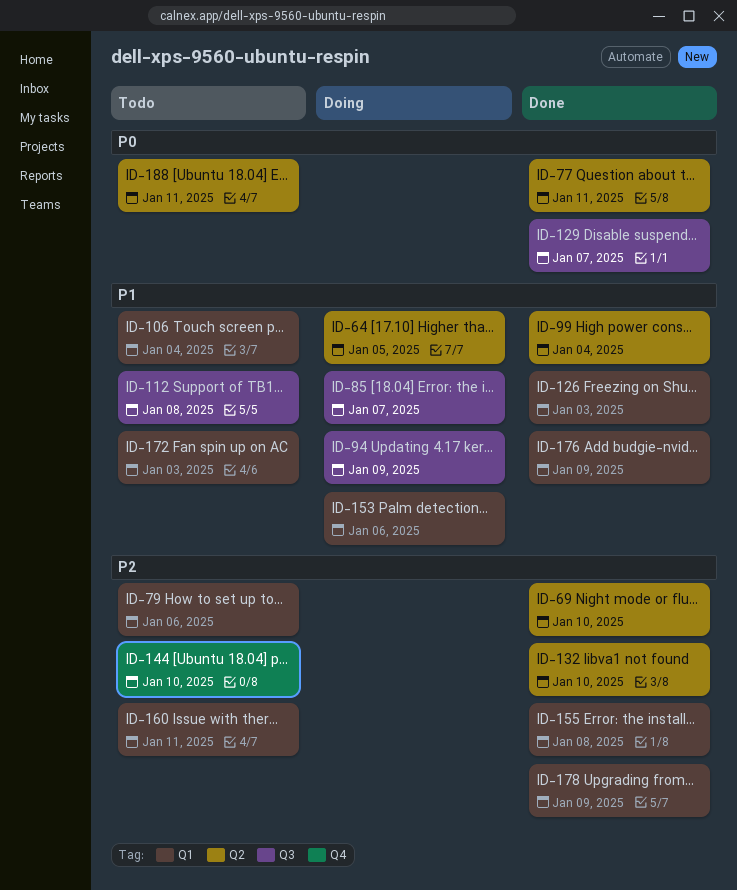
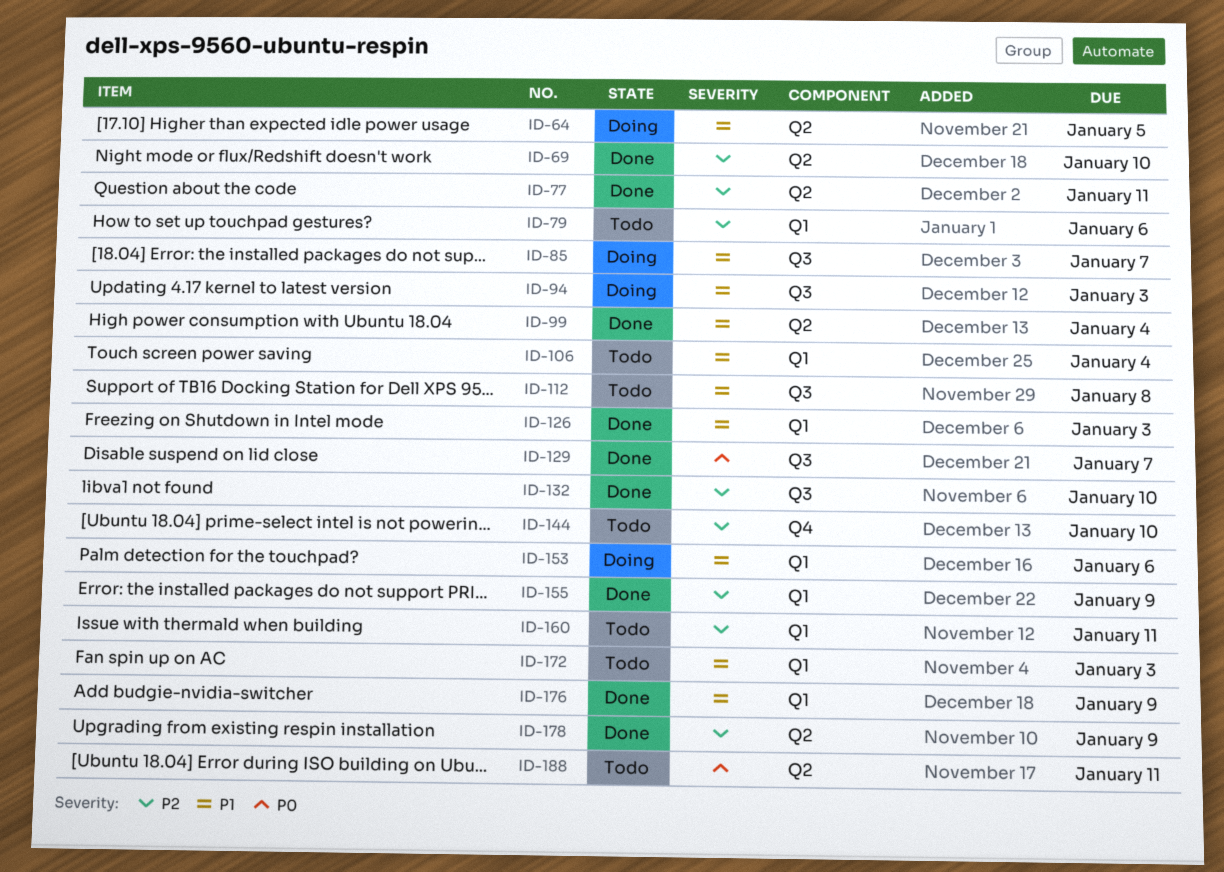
ID-77, priority: P0 -> P2
ID-94, due: Jan 9 -> Jan 3
ID-132, label: Q2 -> Q3
ID-155, due: Jan 8 -> Jan 9
ID-178, label: Q1 -> Q2

